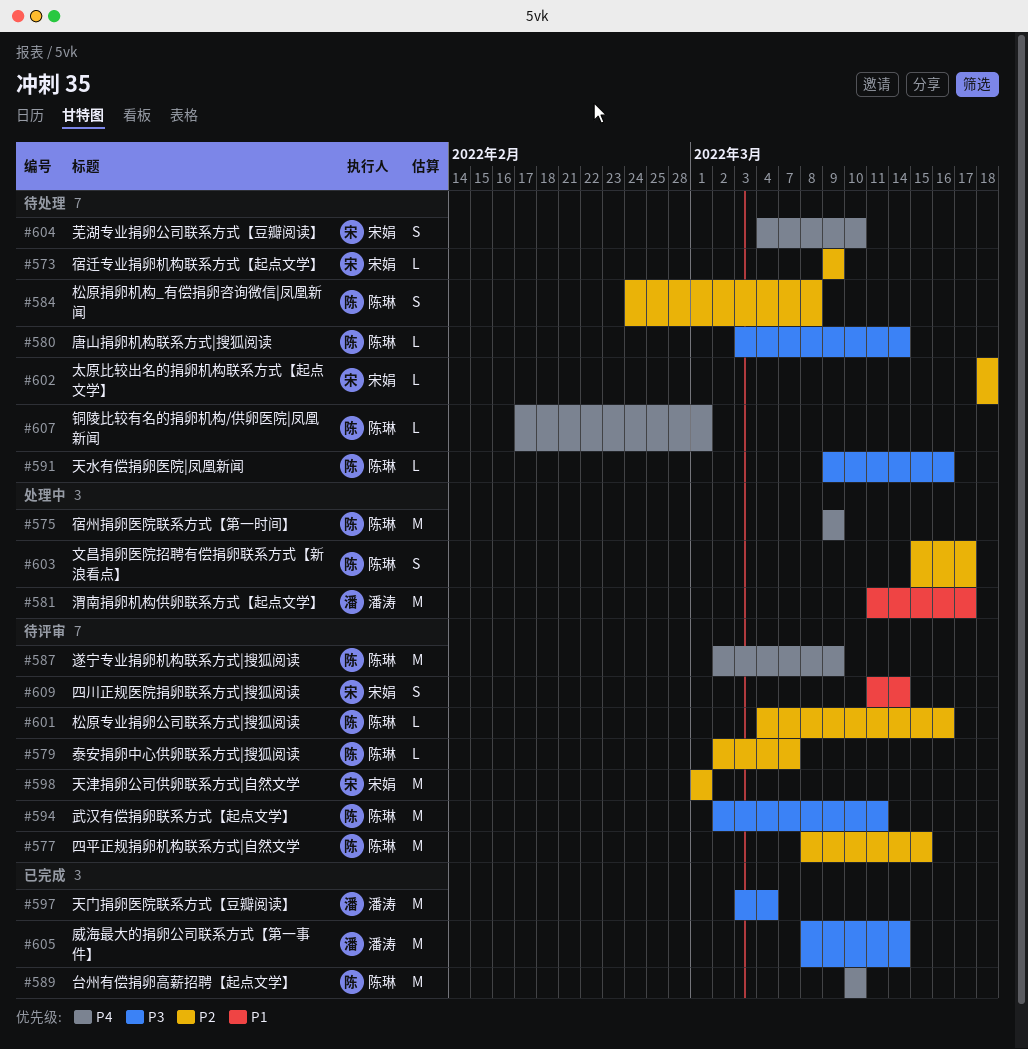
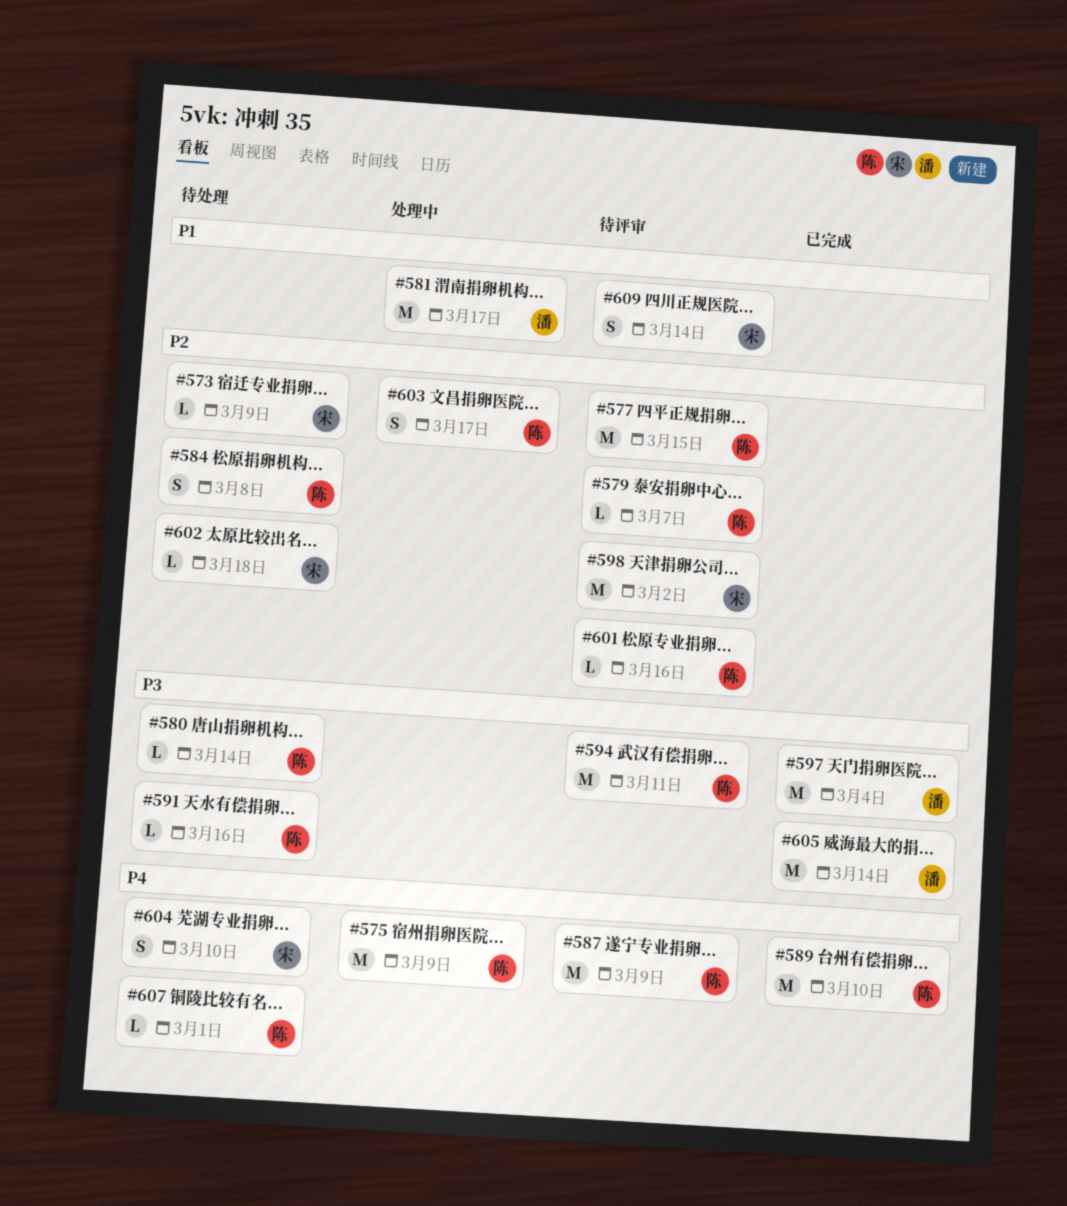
#598, due: Mar 1 -> Mar 2

